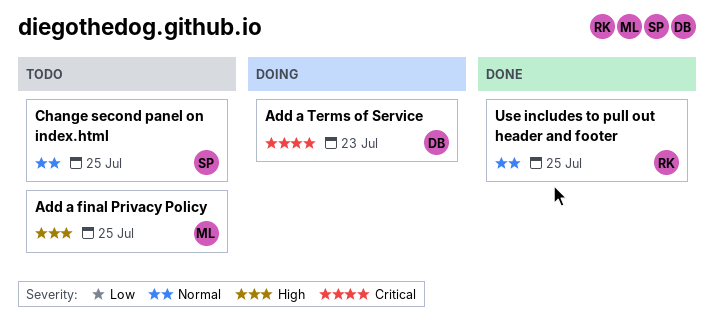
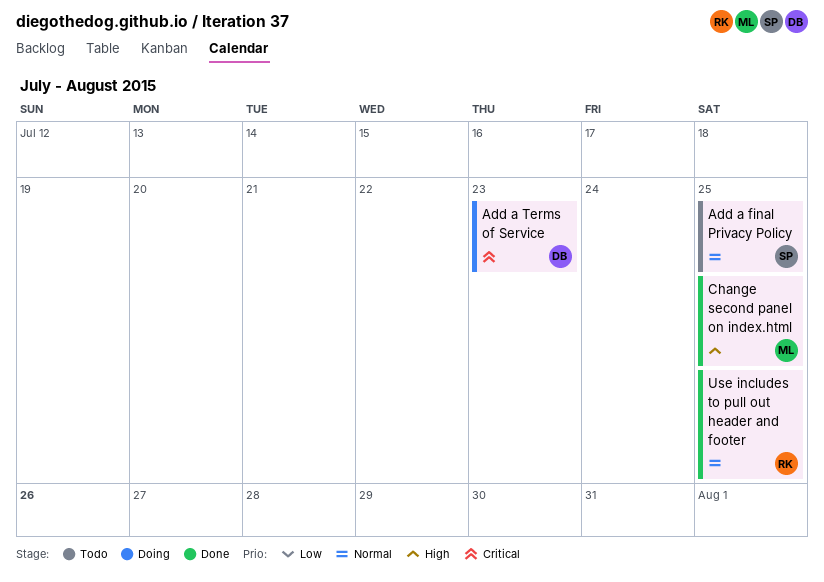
Add a final Privacy Policy, owner: ML -> SP
Add a final Privacy Policy, priority: High -> Normal
Change second panel on index.html, status: Todo -> Done
Change second panel on index.html, owner: SP -> ML
Change second panel on index.html, priority: Normal -> High

